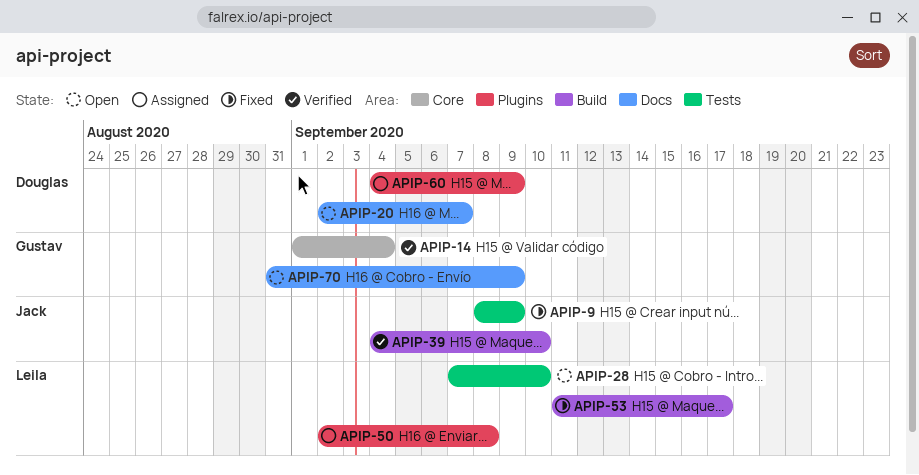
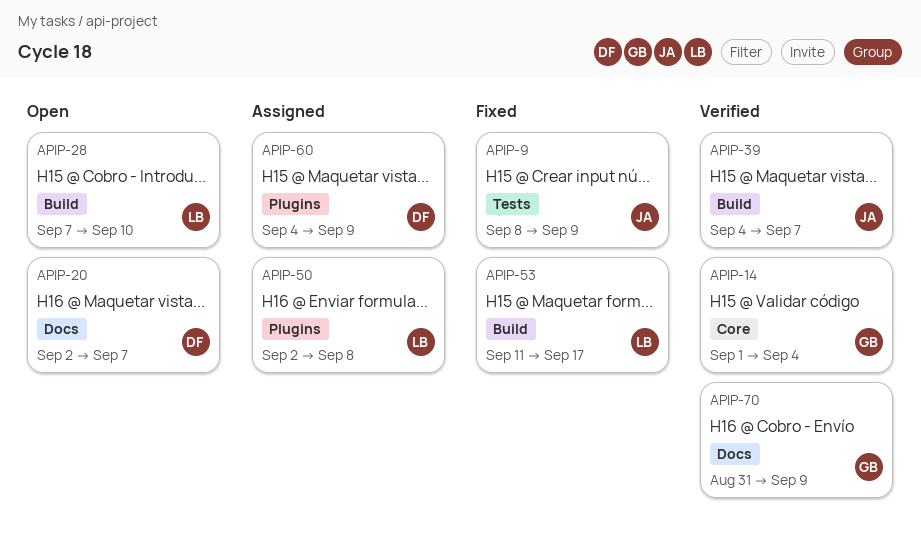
APIP-28, label: Tests -> Build
APIP-39, due: Sep 10 -> Sep 7
APIP-70, status: Open -> Verified

